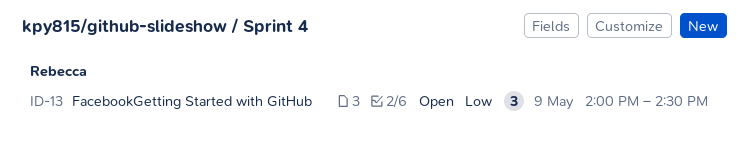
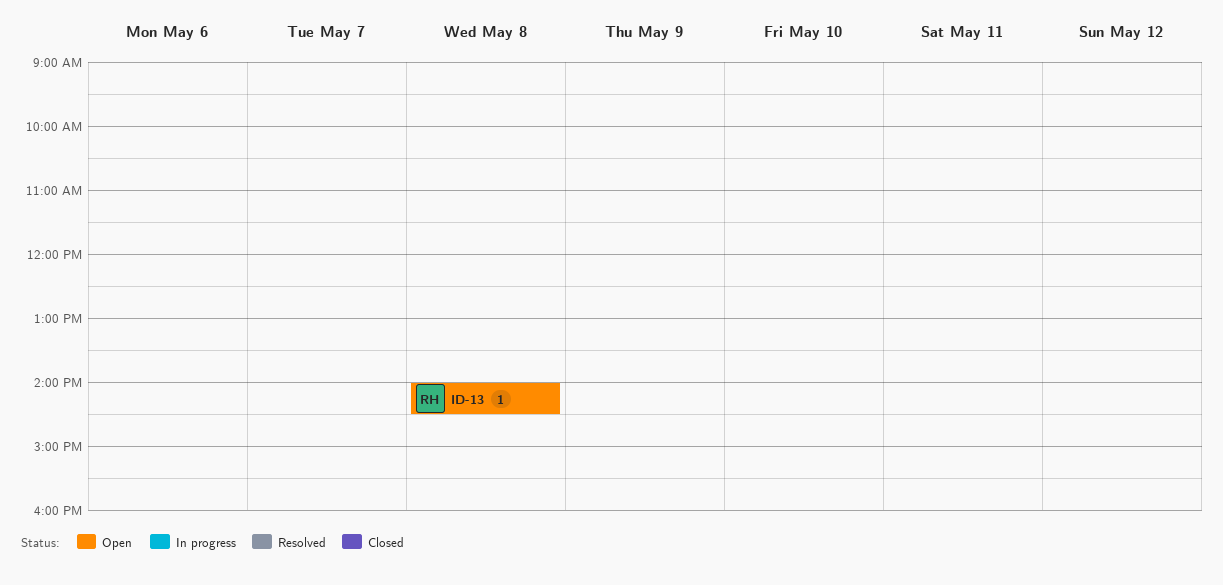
ID-13, estimate: 3 -> 1
ID-13, day: May 9 -> May 8

